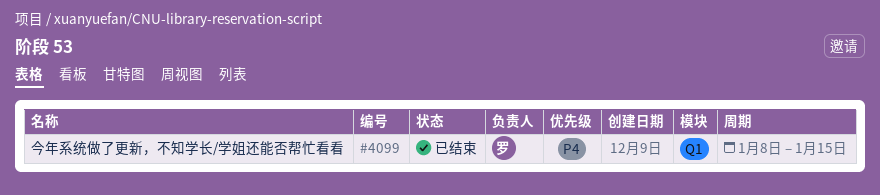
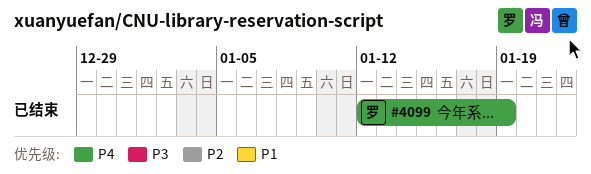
#4099, start: Jan 8 -> Jan 12
#4099, due: Jan 15 -> Jan 19

